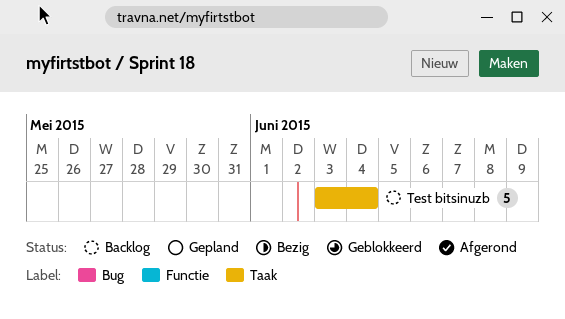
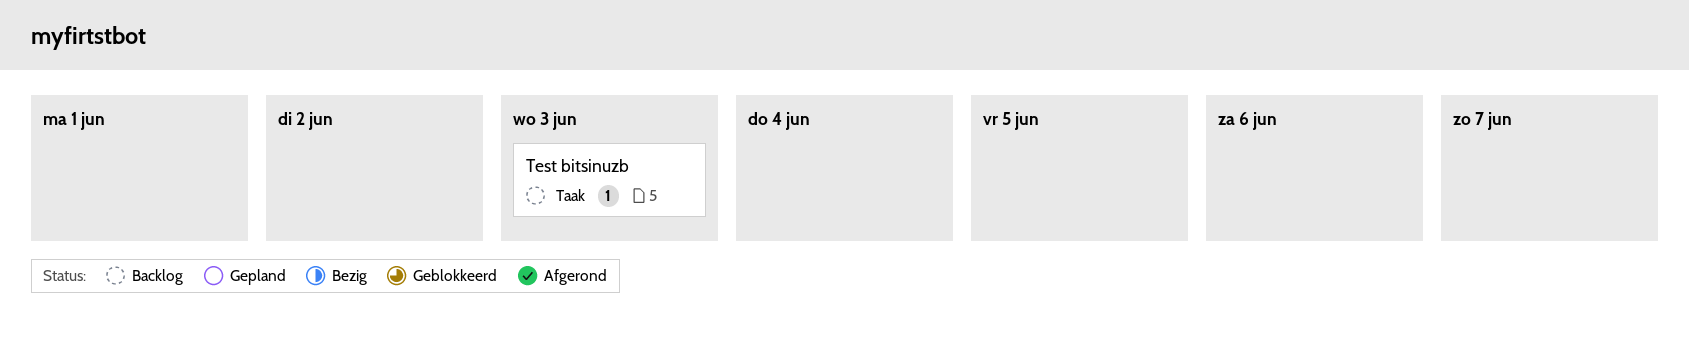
Test bitsinuzb, estimate: 5 -> 1
Test bitsinuzb, due: Jun 4 -> Jun 3

